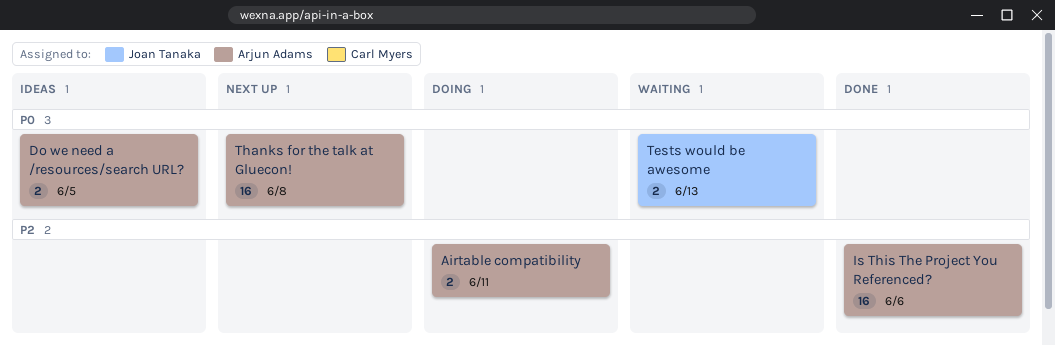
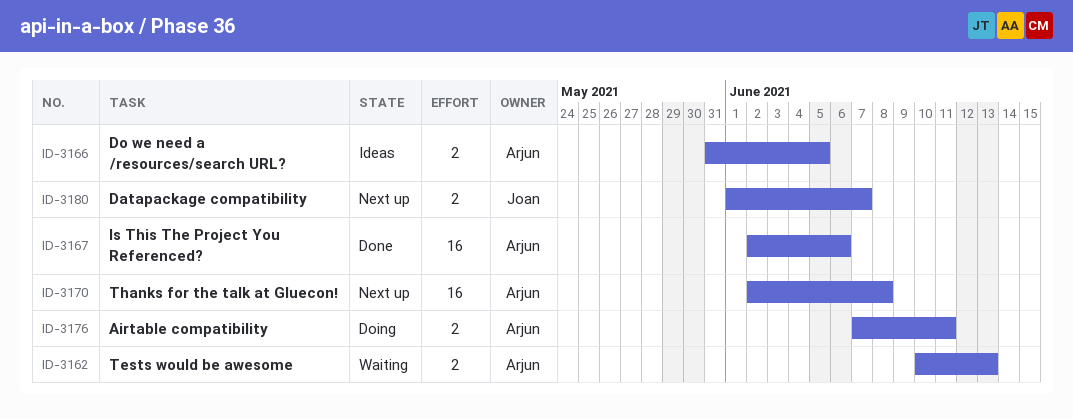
Datapackage compatibility: none -> present
Tests would be awesome, owner: Joan Tanaka -> Arjun Adams

